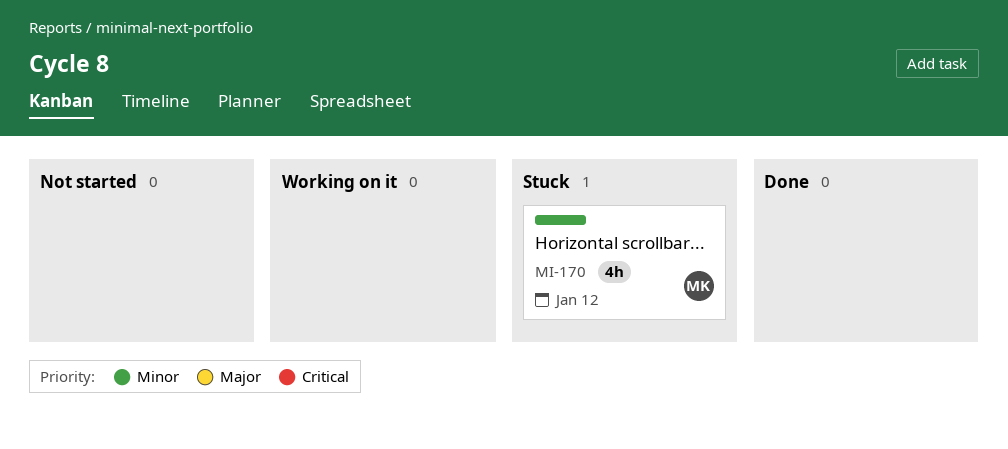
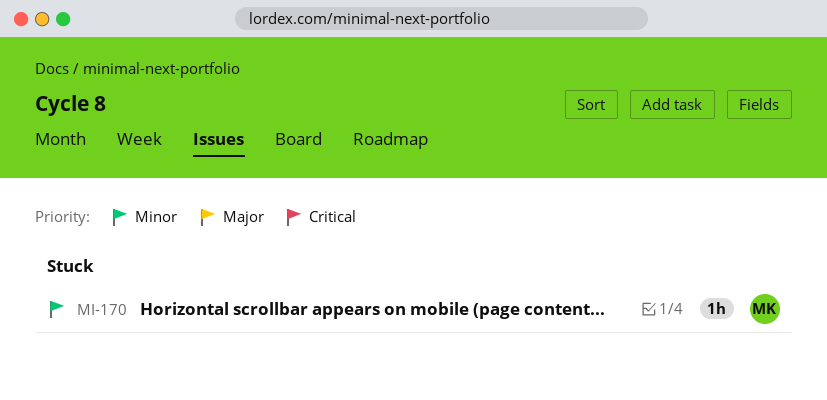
MI-170, estimate: 4h -> 1h

